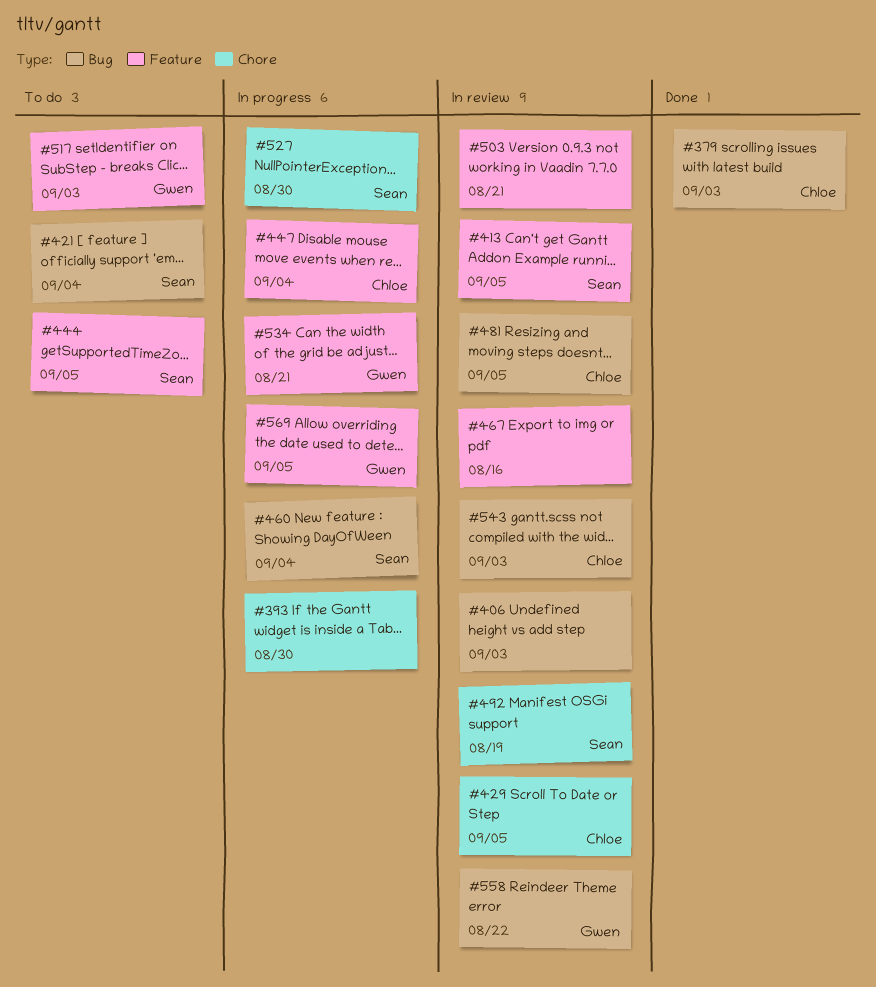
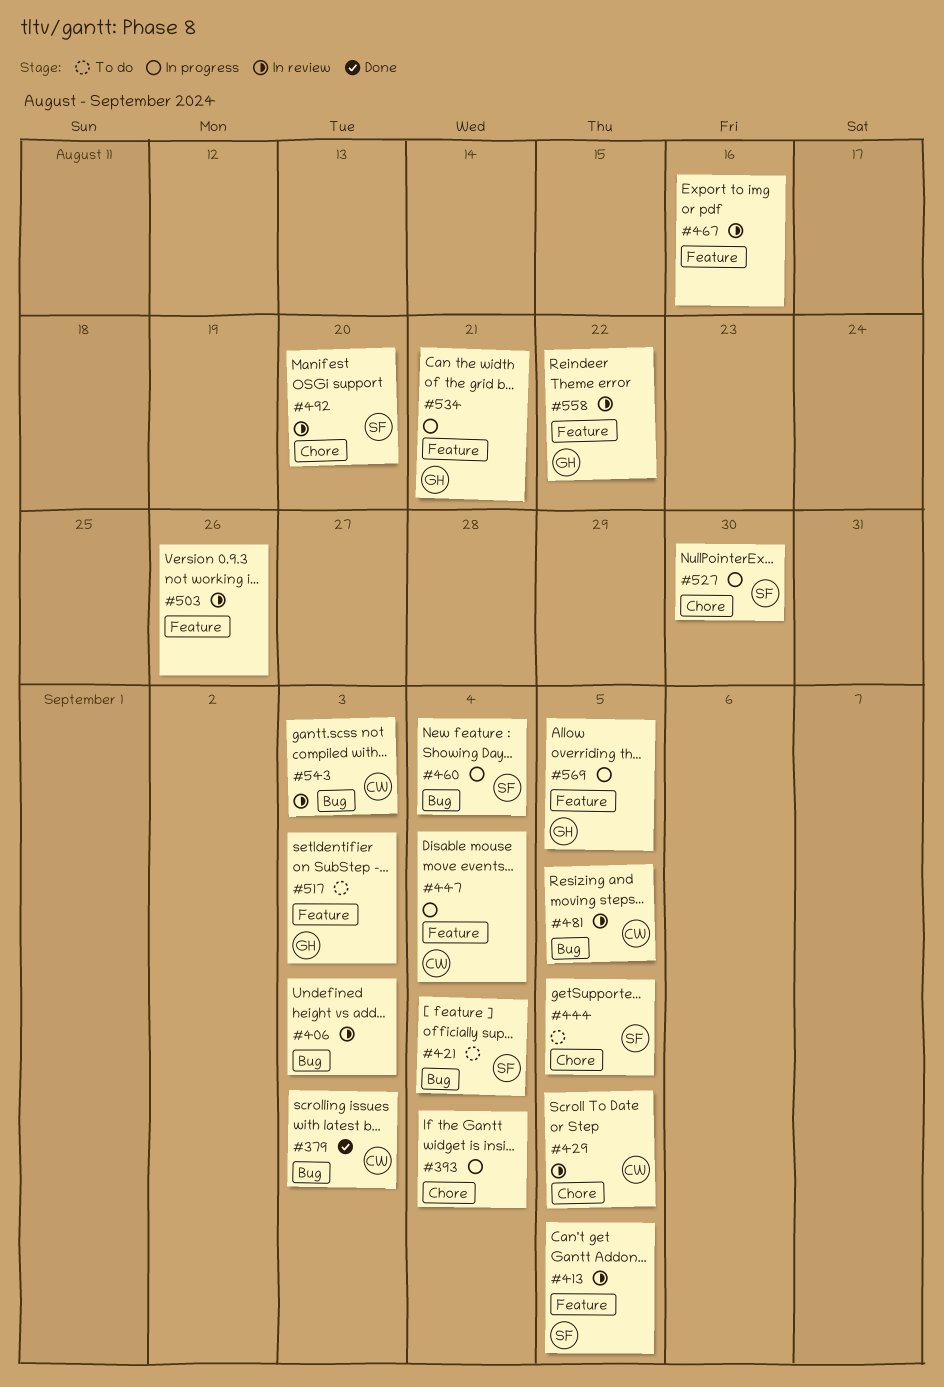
#393, due: Aug 30 -> Sep 4
#444, label: Feature -> Chore
#492, due: Aug 19 -> Aug 20
#503, due: Aug 21 -> Aug 26
#558, label: Bug -> Feature

